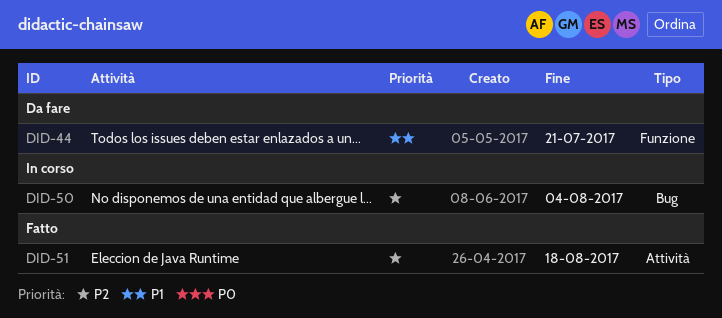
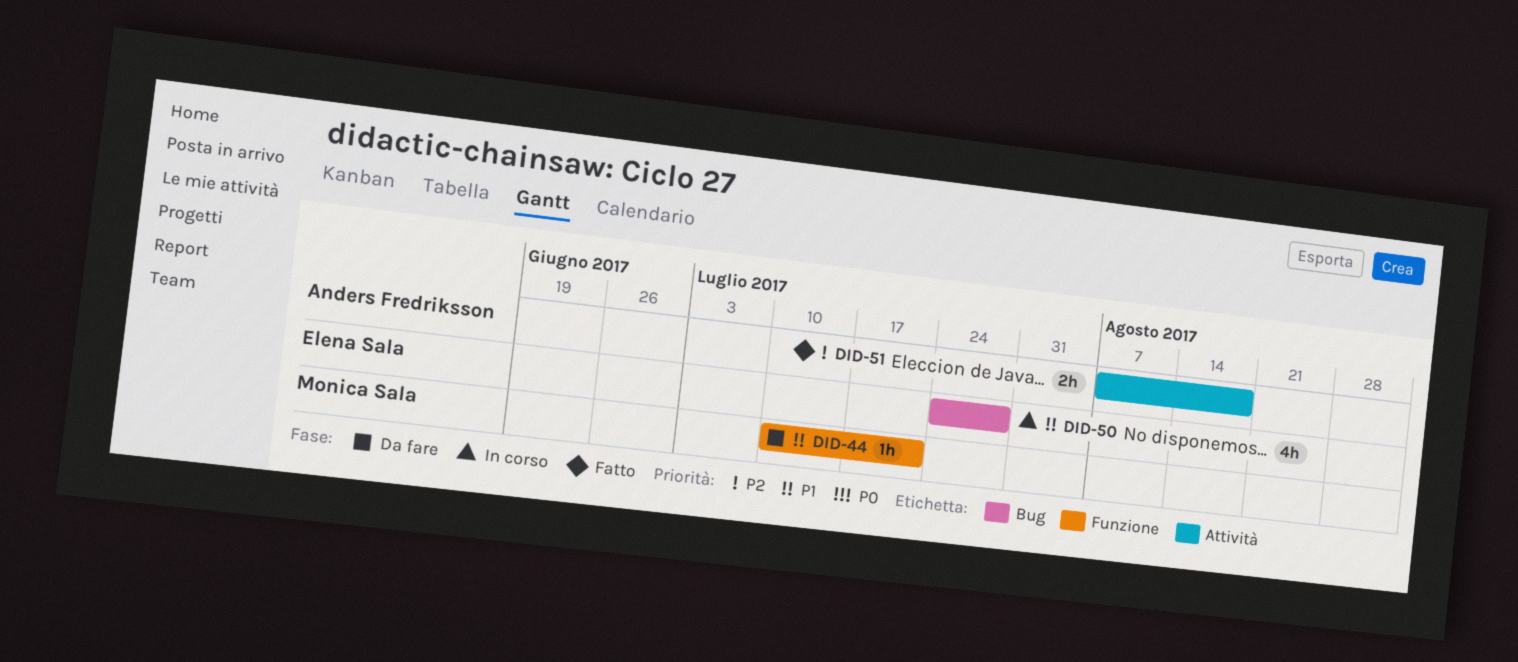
DID-50, priority: P2 -> P1
DID-50, due: Aug 4 -> Jul 28

